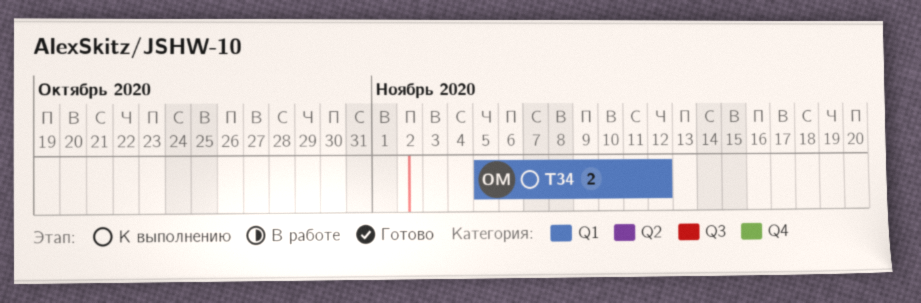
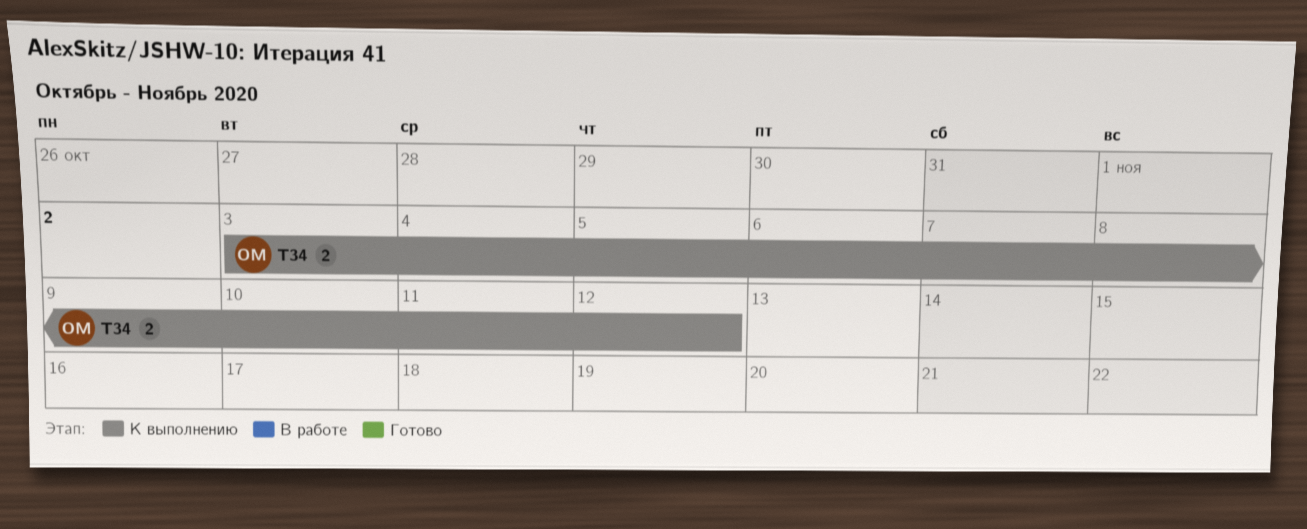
T34, start: Nov 5 -> Nov 3

